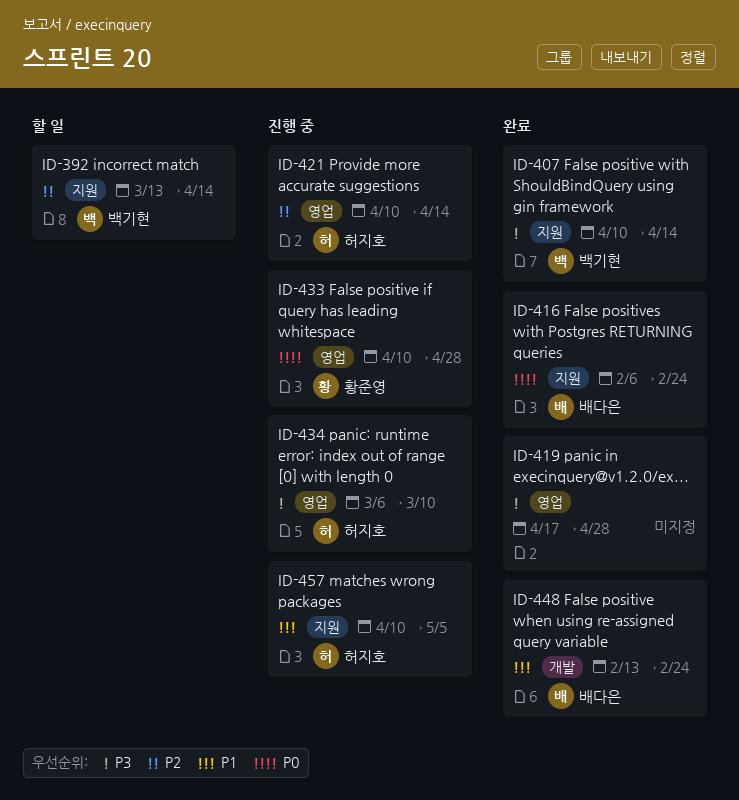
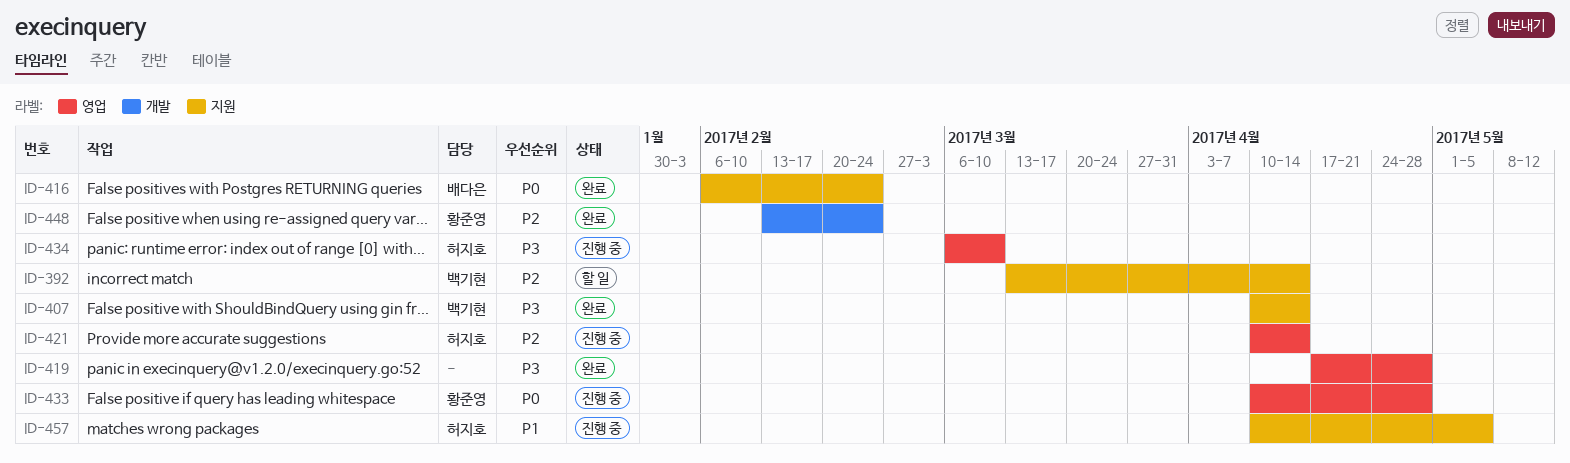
ID-448, owner: 배다은 -> 황준영
ID-448, priority: P1 -> P2

